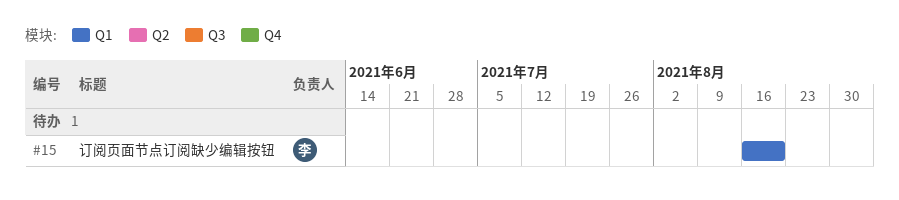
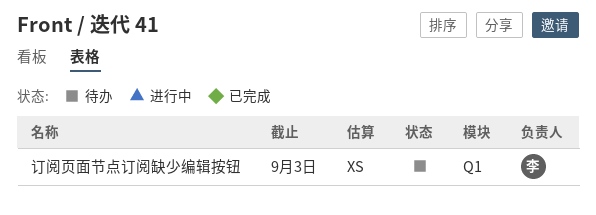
订阅页面节点订阅缺少编辑按钮, due: Aug 20 -> Sep 3

